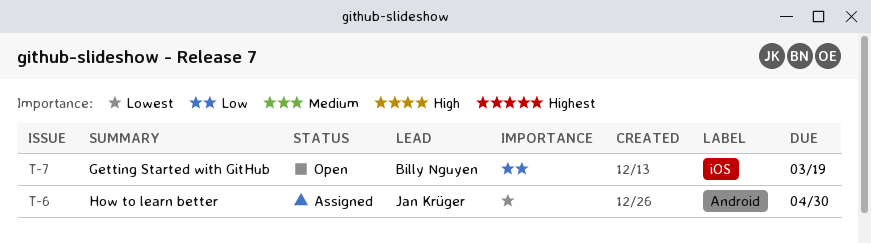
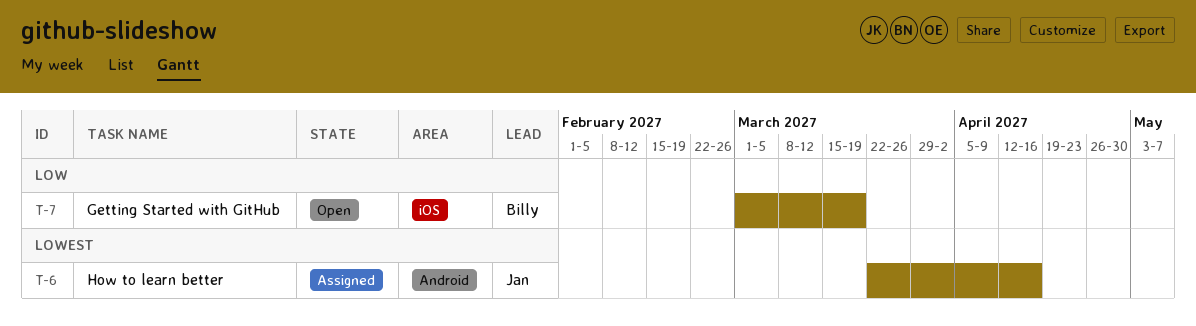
T-6, due: Apr 30 -> Apr 16

